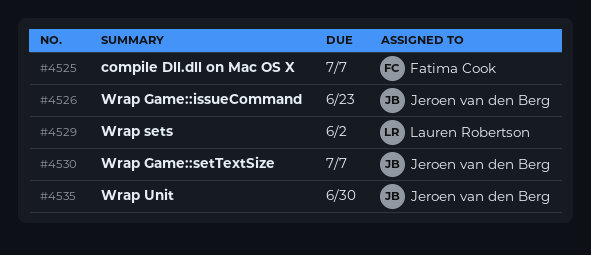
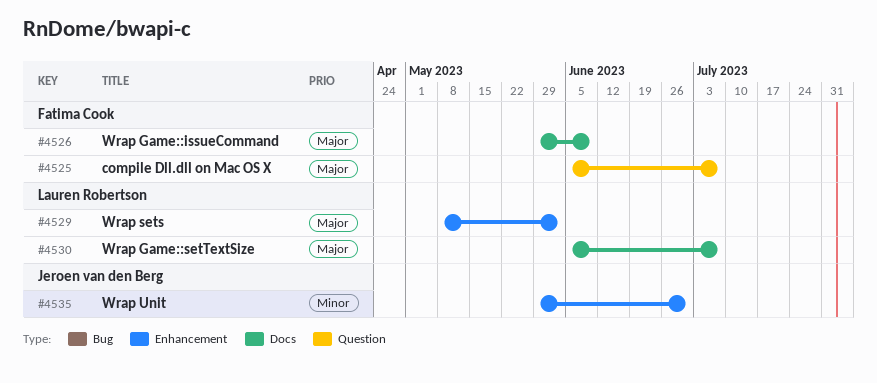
#4526, owner: Jeroen van den Berg -> Fatima Cook
#4526, due: Jun 23 -> Jun 9
#4530, owner: Jeroen van den Berg -> Lauren Robertson

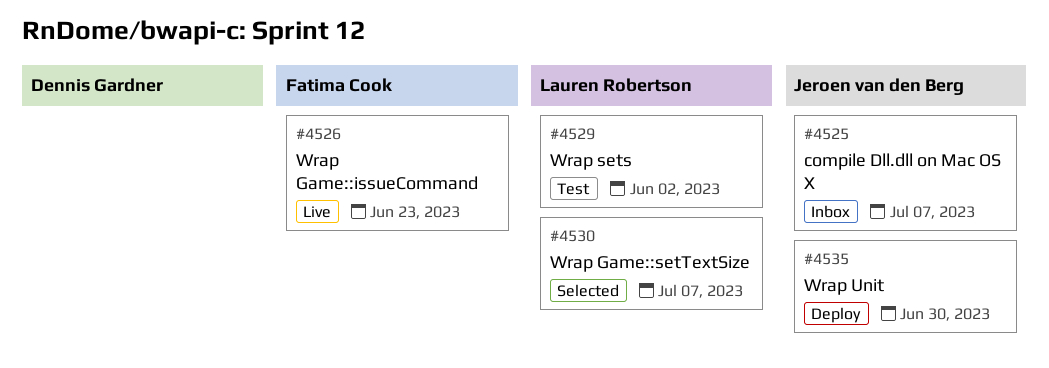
#4525, owner: Fatima Cook -> Jeroen van den Berg
#4526, due: Jun 9 -> Jun 23

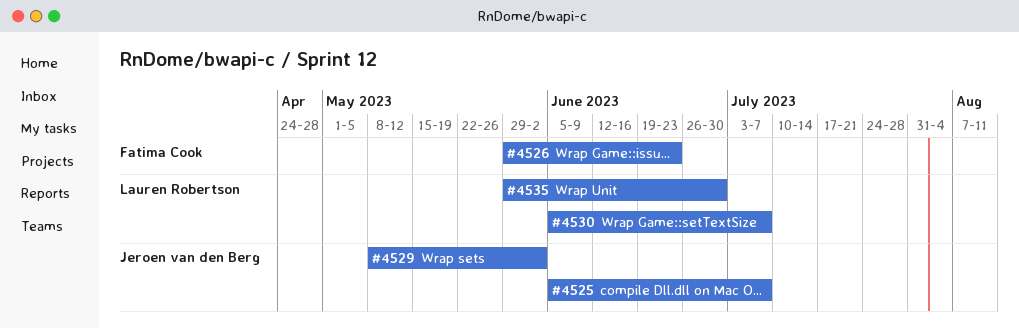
#4529, owner: Lauren Robertson -> Jeroen van den Berg
#4535, owner: Jeroen van den Berg -> Lauren Robertson

